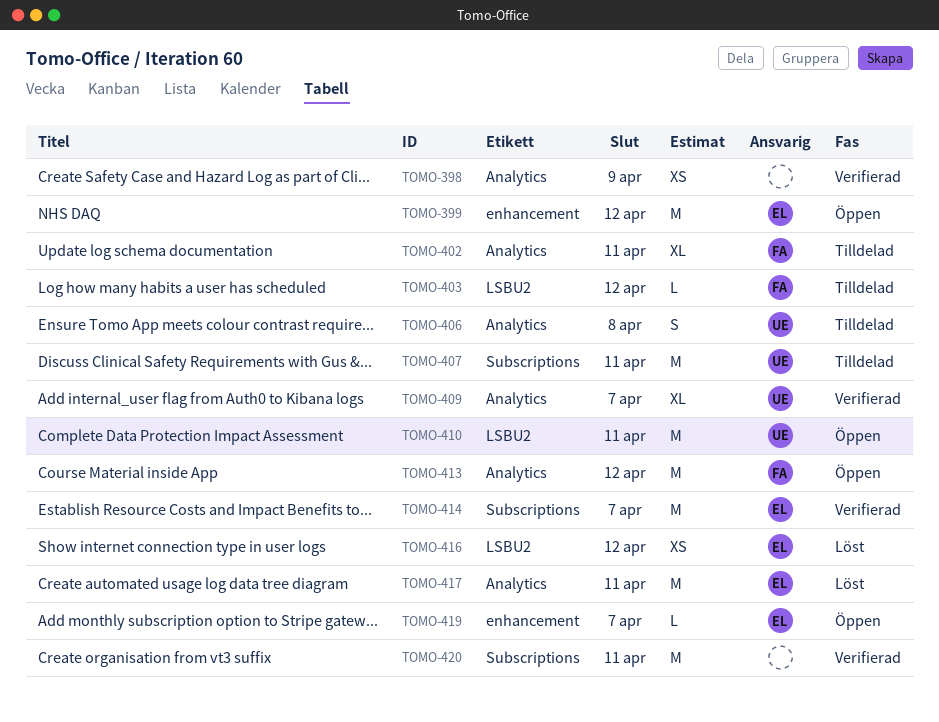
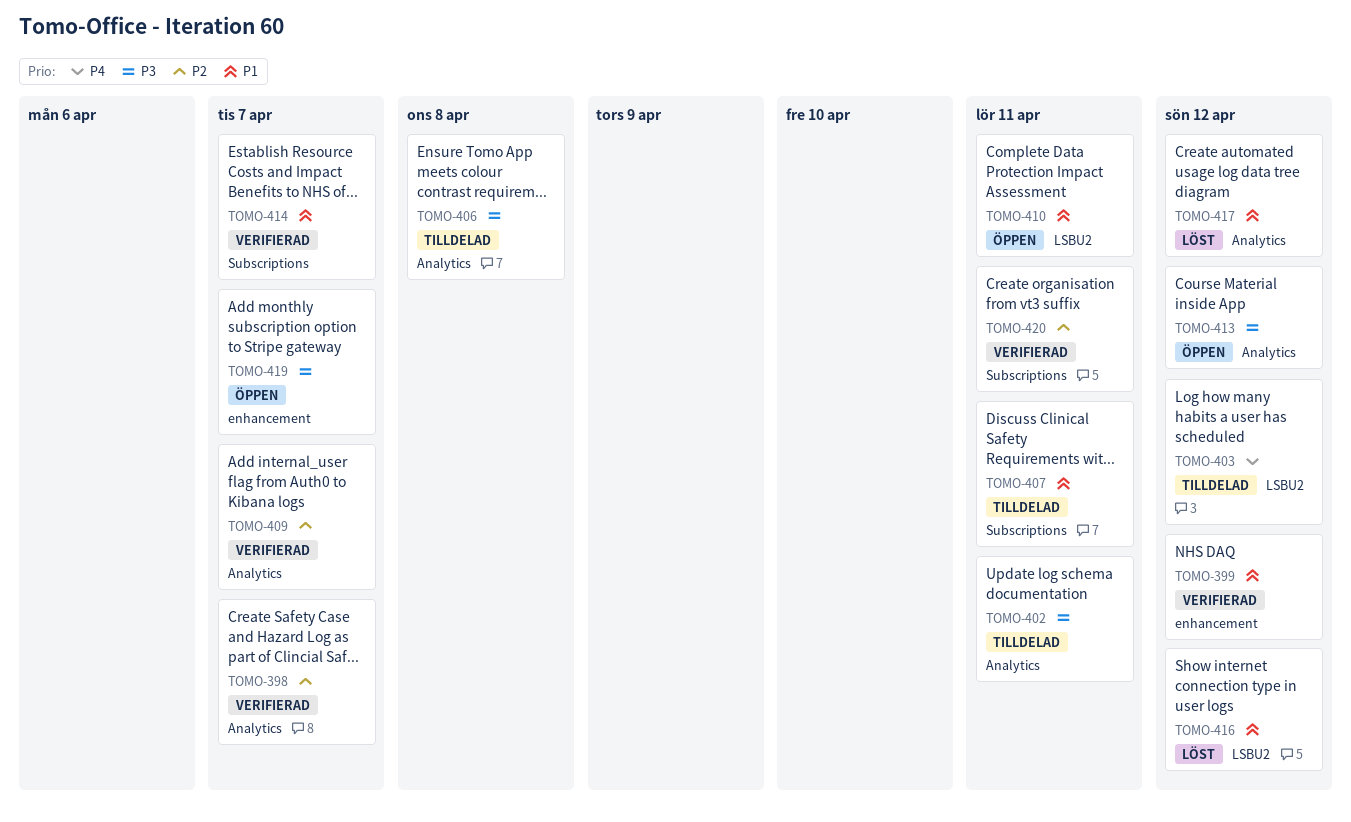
TOMO-398, due: Apr 9 -> Apr 7
TOMO-399, status: Öppen -> Verifierad
TOMO-417, due: Apr 11 -> Apr 12

